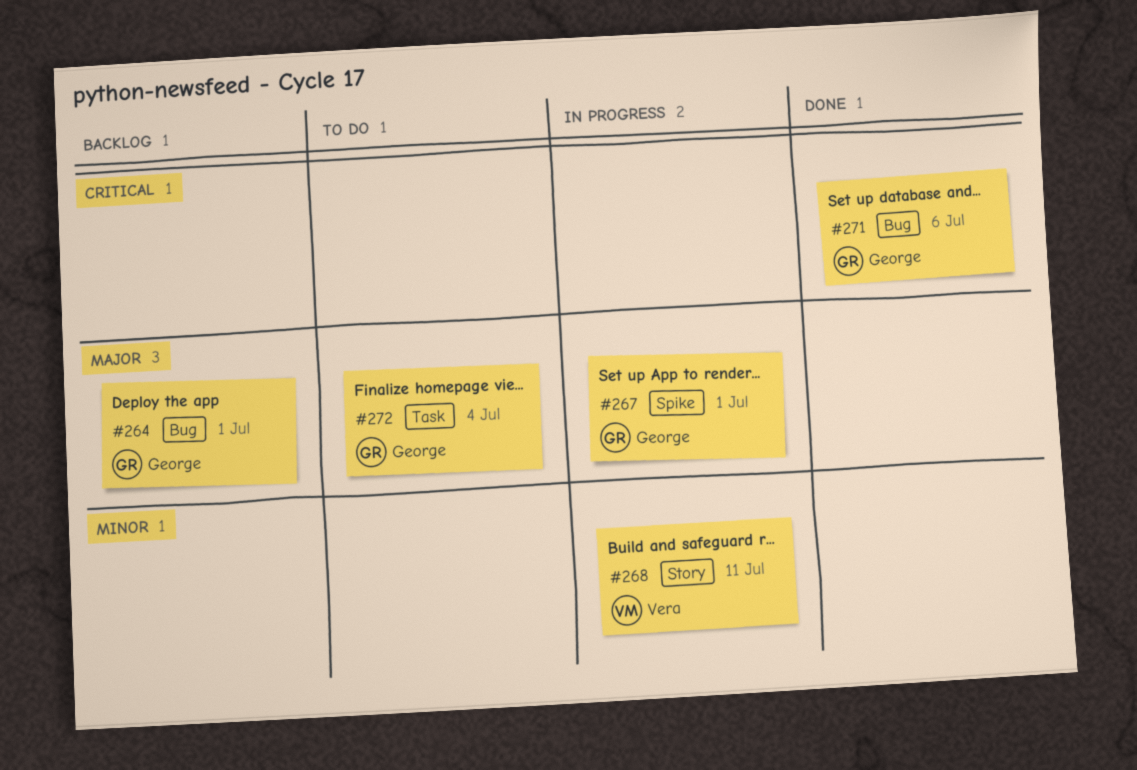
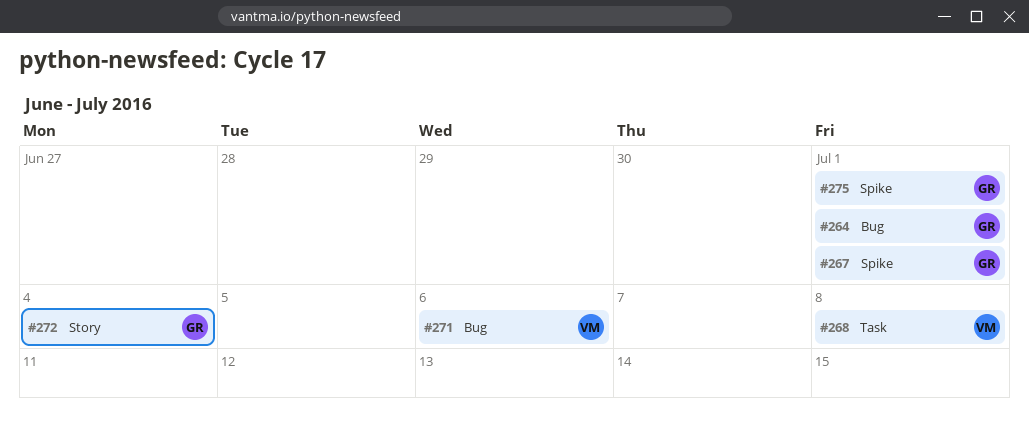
#268, label: Story -> Task
#268, due: Jul 11 -> Jul 8
#271, owner: George -> Vera
#272, label: Task -> Story
#275: none -> present

